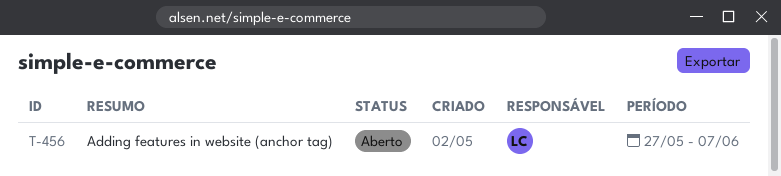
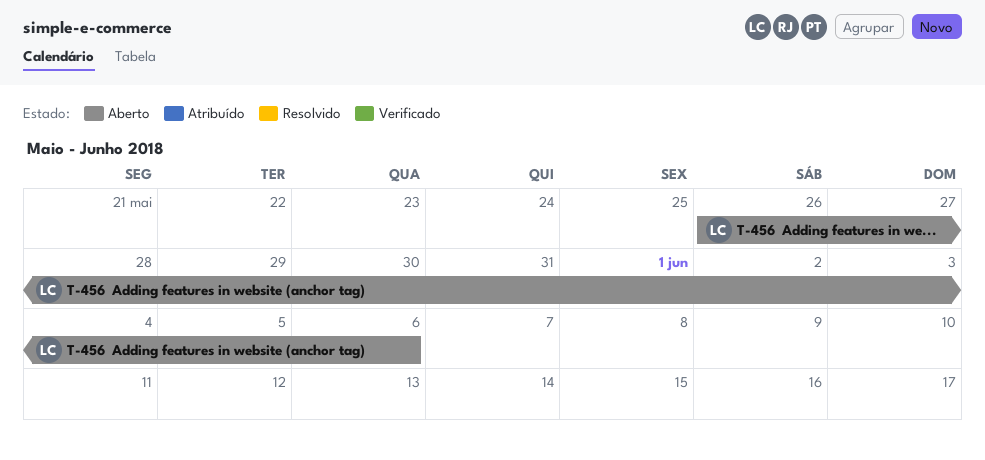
T-456, start: May 27 -> May 26
T-456, due: Jun 7 -> Jun 6

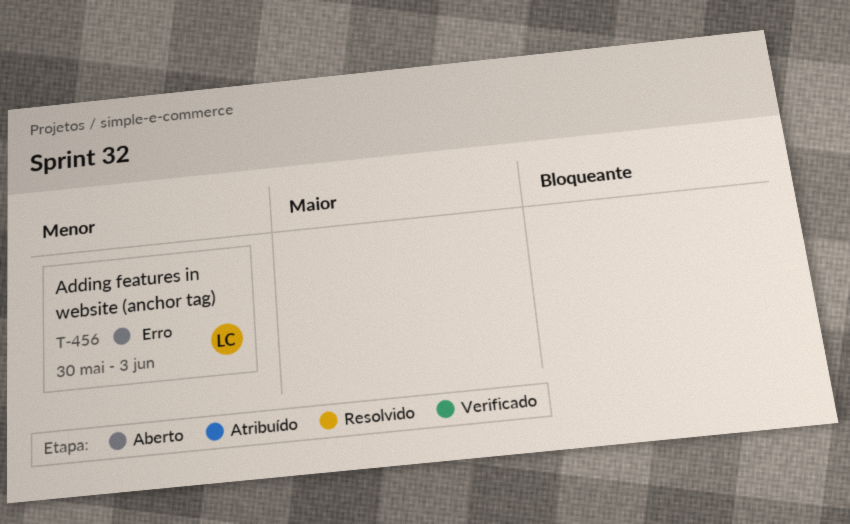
T-456, start: May 26 -> May 30
T-456, due: Jun 6 -> Jun 3

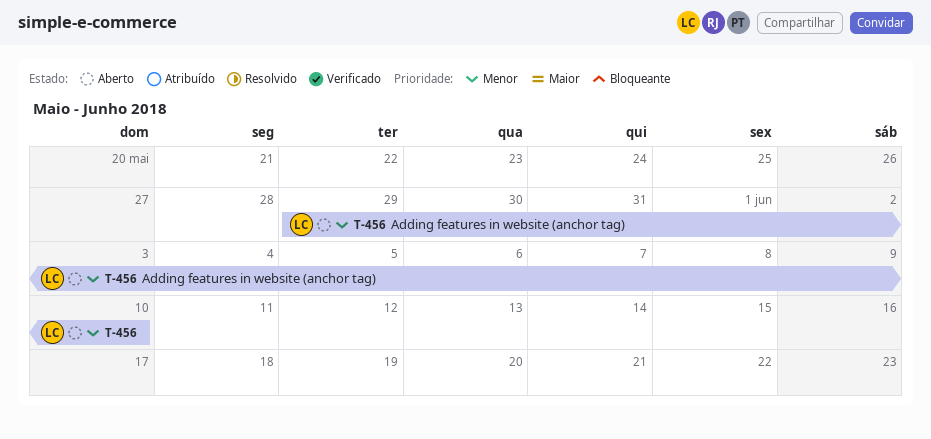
T-456, start: May 30 -> May 29
T-456, due: Jun 3 -> Jun 10

